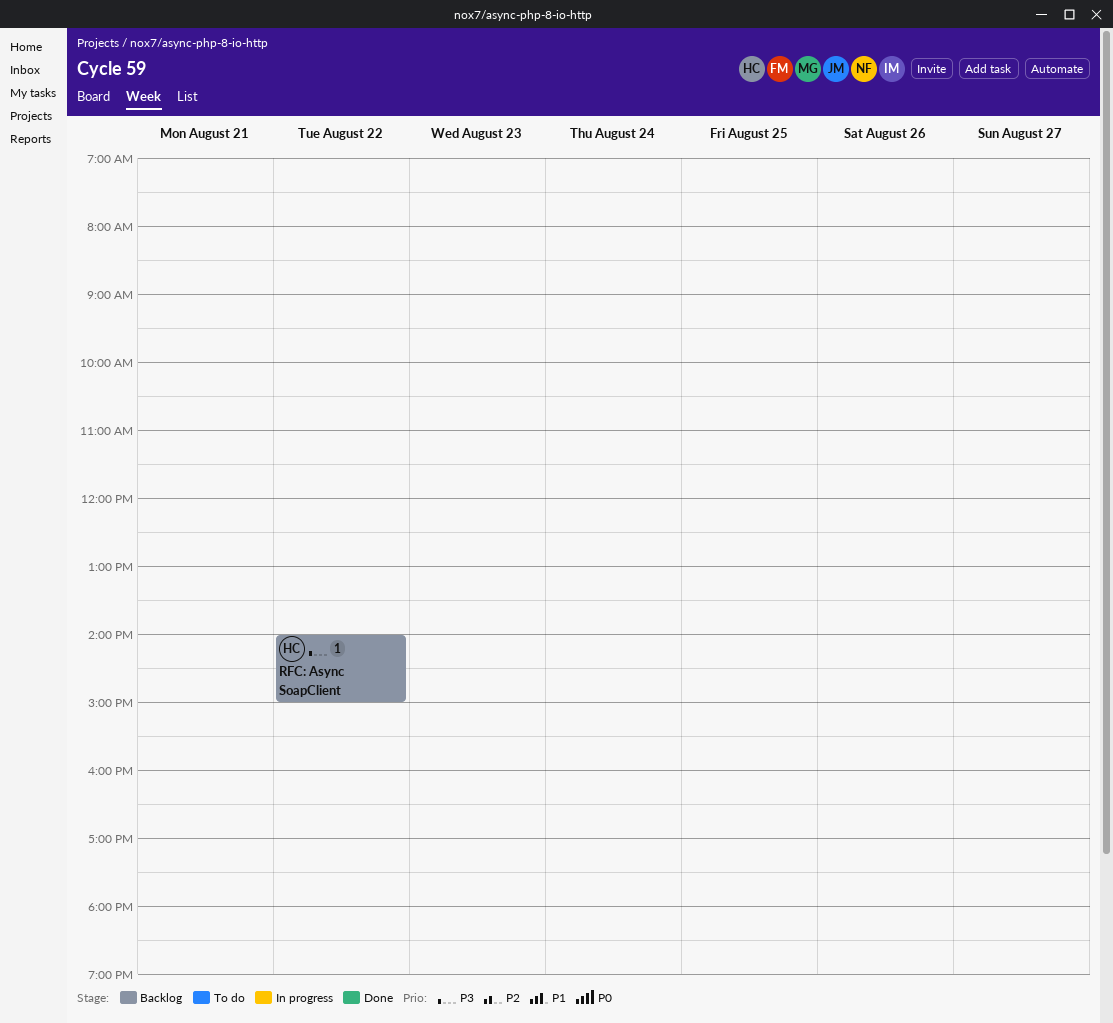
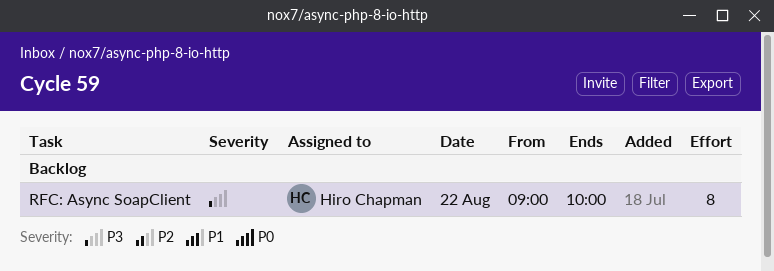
RFC: Async SoapClient, estimate: 1 -> 8
RFC: Async SoapClient, begins: 14:00 -> 09:00
RFC: Async SoapClient, ends: 15:00 -> 10:00

